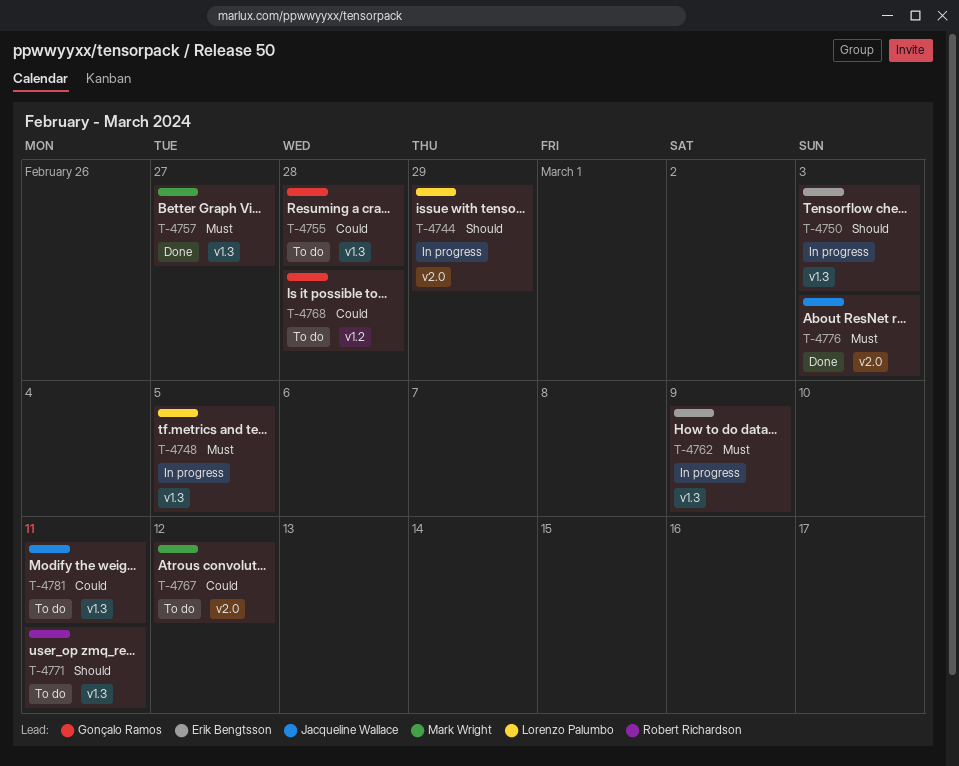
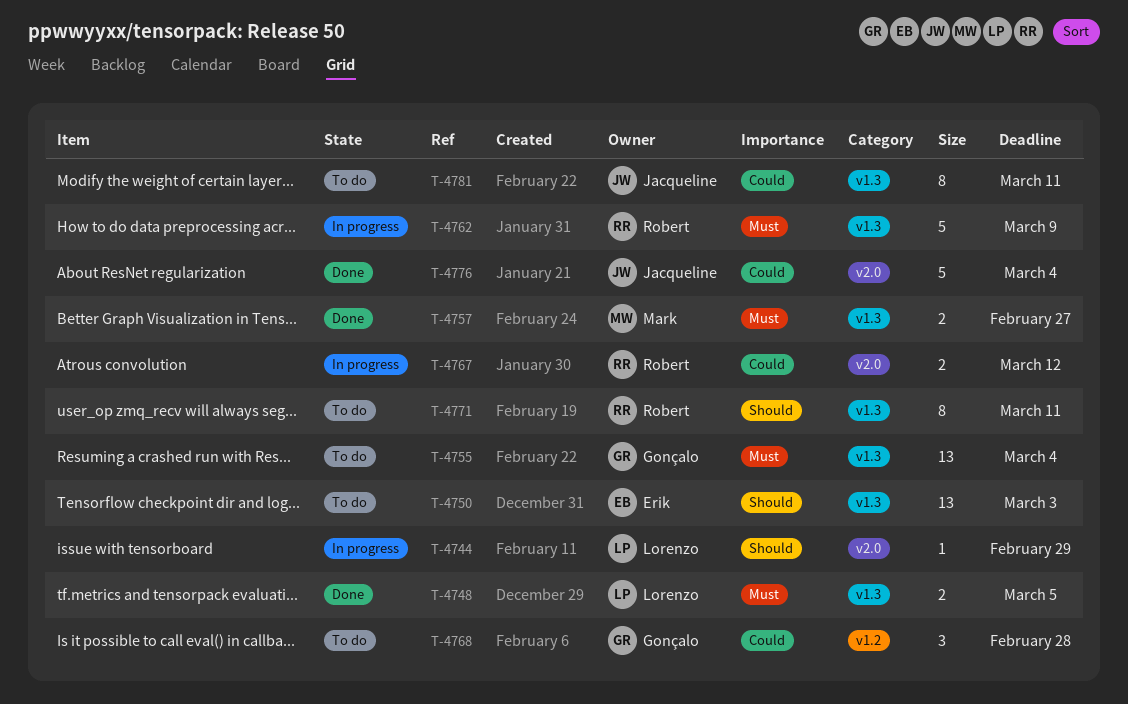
T-4748, status: In progress -> Done
T-4750, status: In progress -> To do
T-4755, priority: Could -> Must
T-4755, due: Feb 28 -> Mar 4
T-4762, owner: Erik Bengtsson -> Robert Richardson
T-4767, status: To do -> In progress
T-4767, owner: Mark Wright -> Robert Richardson
T-4776, priority: Must -> Could
T-4776, due: Mar 3 -> Mar 4

